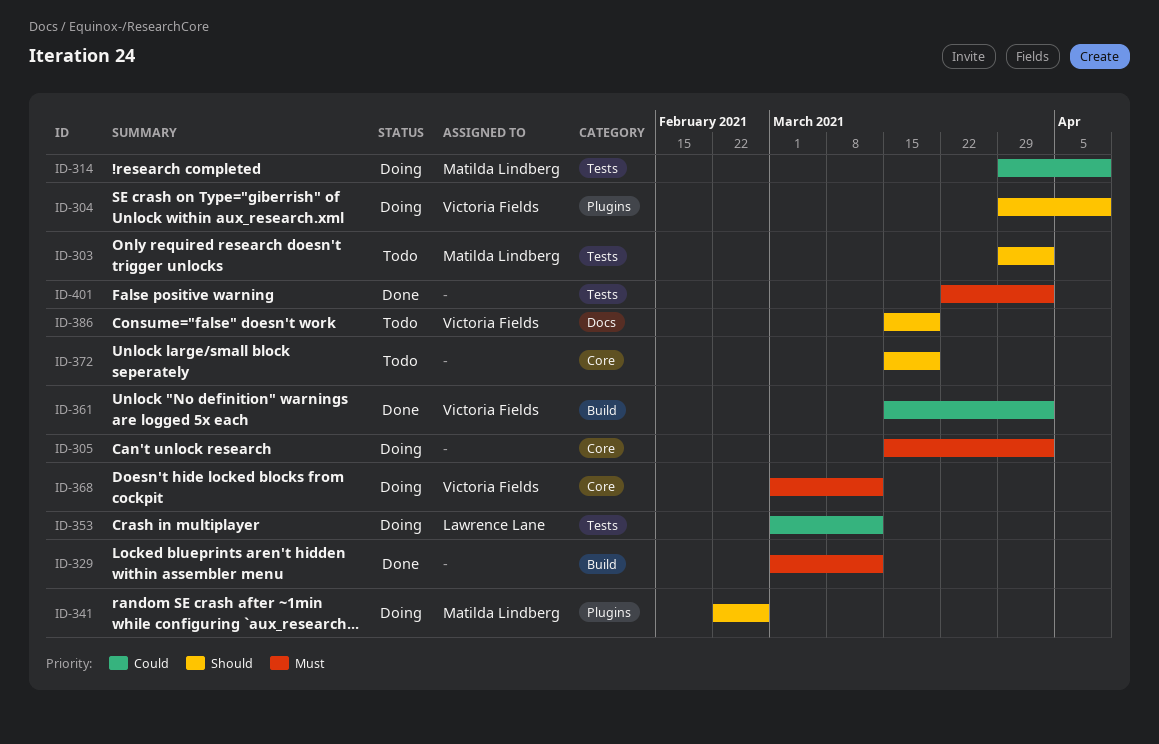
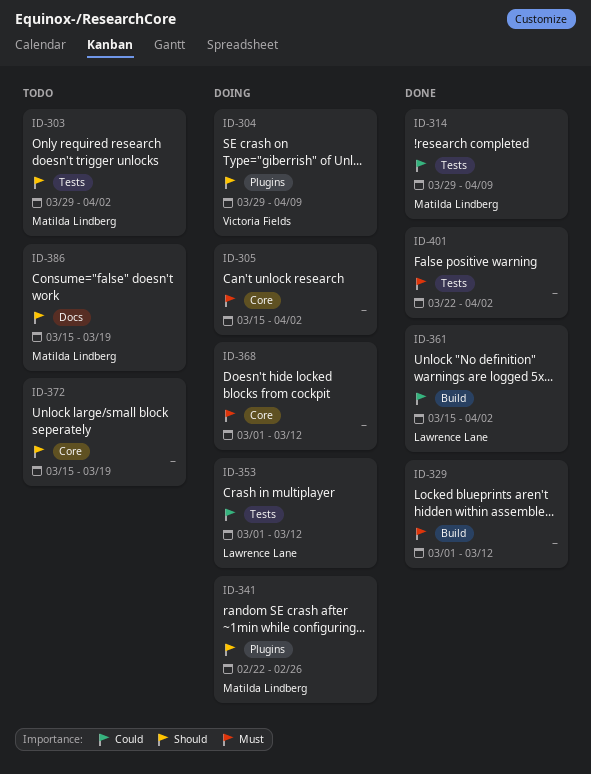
ID-314, status: Doing -> Done
ID-361, owner: Victoria Fields -> Lawrence Lane
ID-368, owner: Victoria Fields -> none
ID-386, owner: Victoria Fields -> Matilda Lindberg

